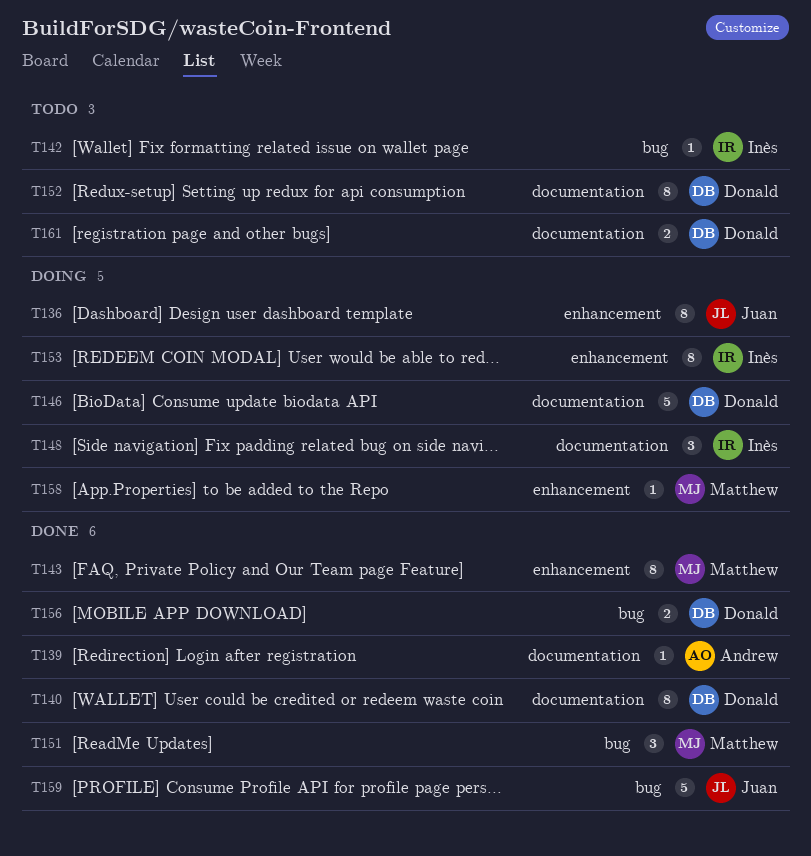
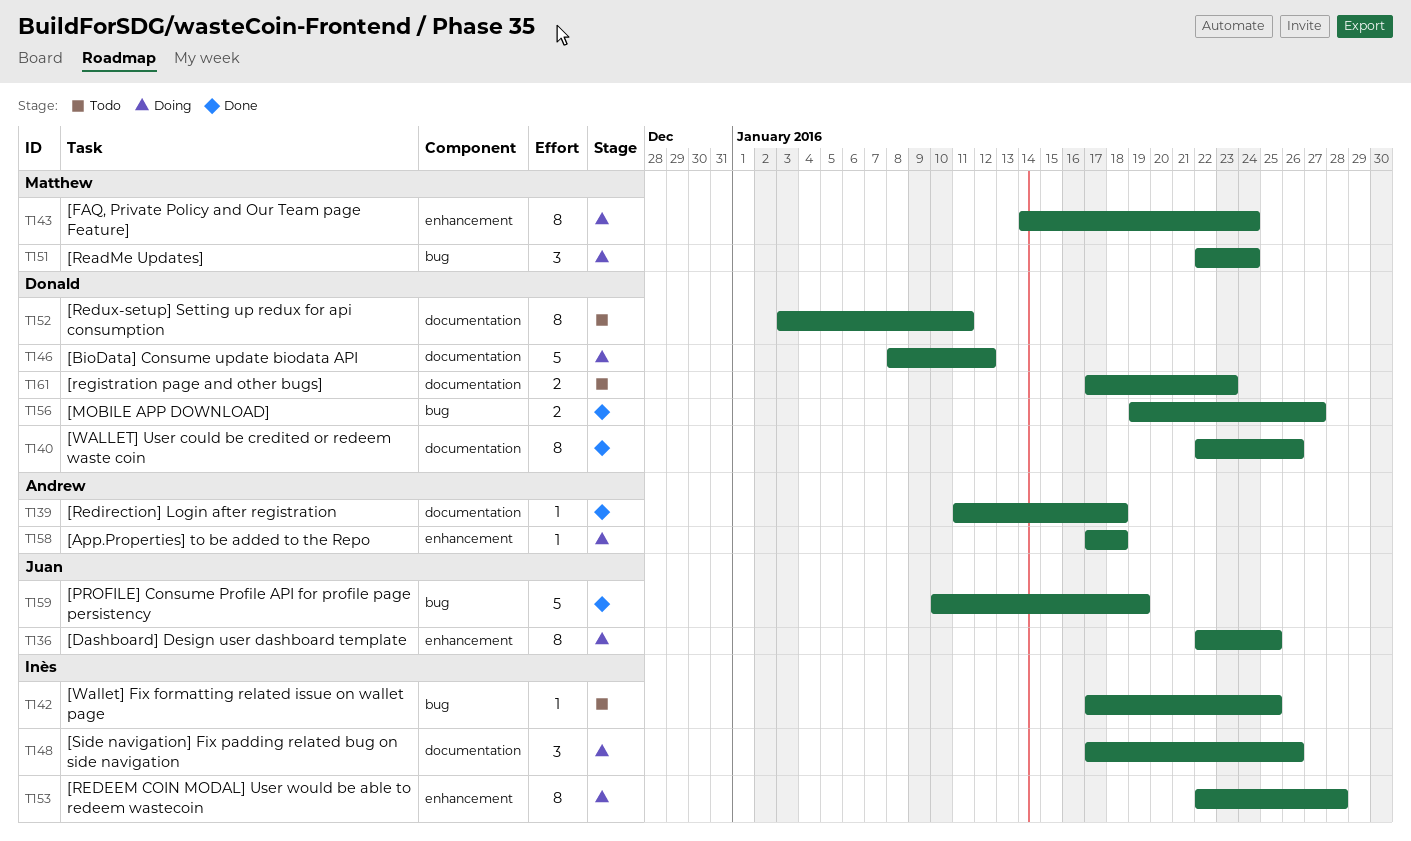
T143, status: Done -> Doing
T151, status: Done -> Doing
T158, owner: Matthew -> Andrew

